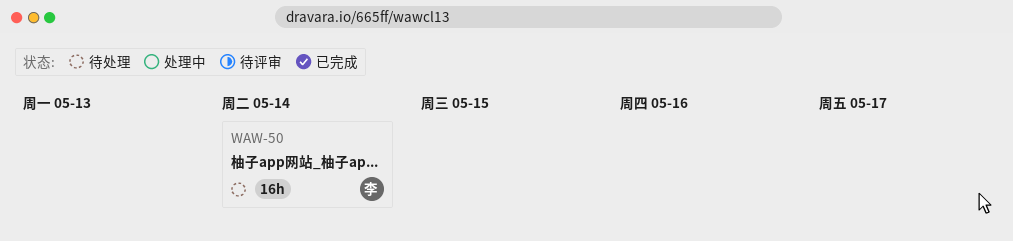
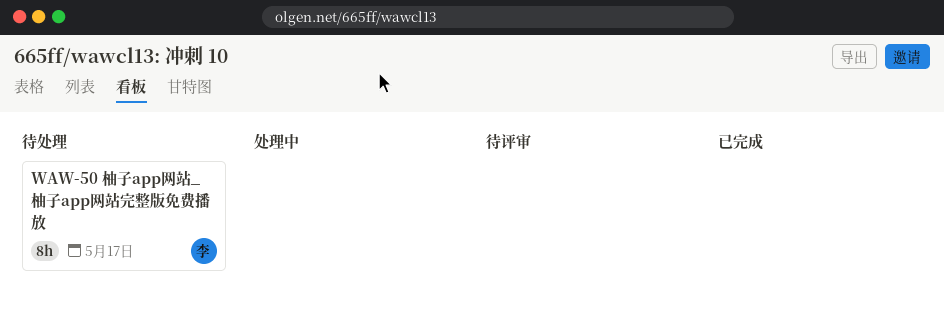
WAW-50, estimate: 16h -> 8h
WAW-50, due: May 14 -> May 17

